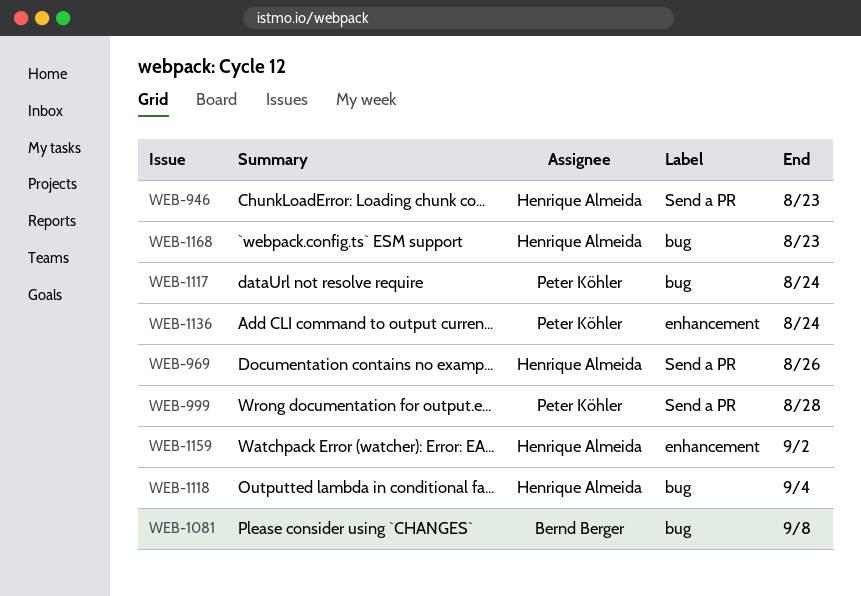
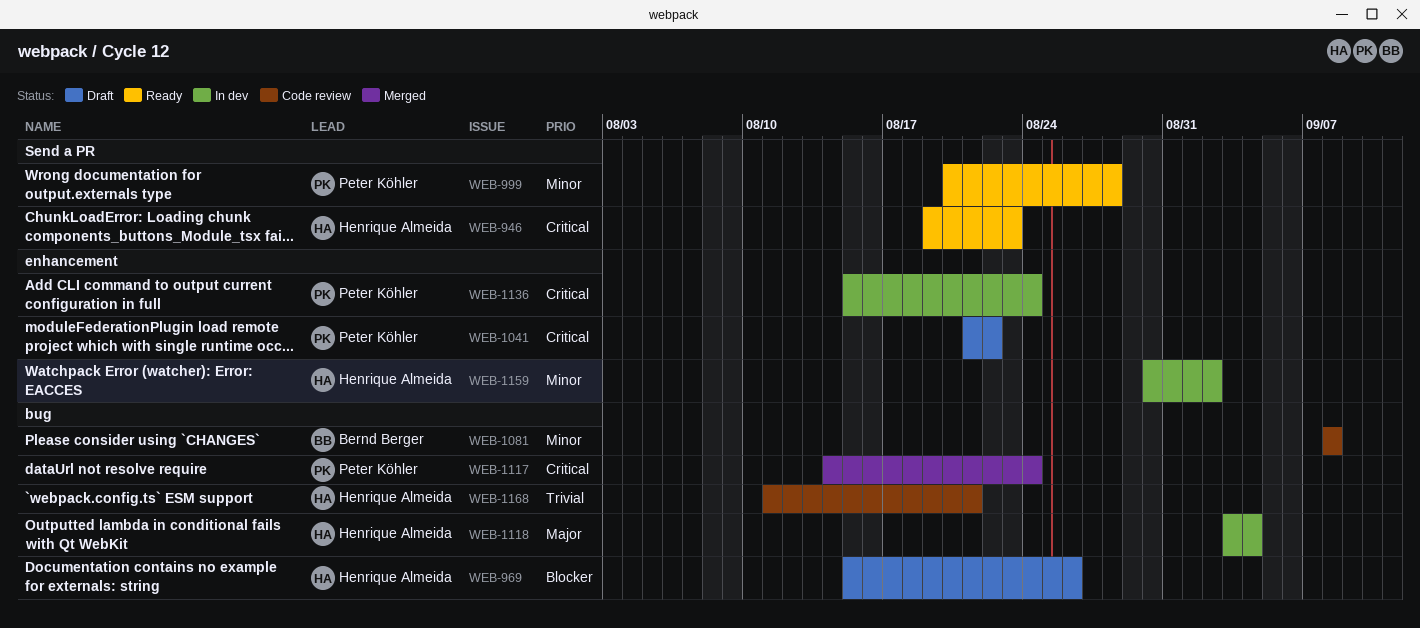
WEB-969, label: Send a PR -> bug
WEB-1041: none -> present
WEB-1168, due: Aug 23 -> Aug 21

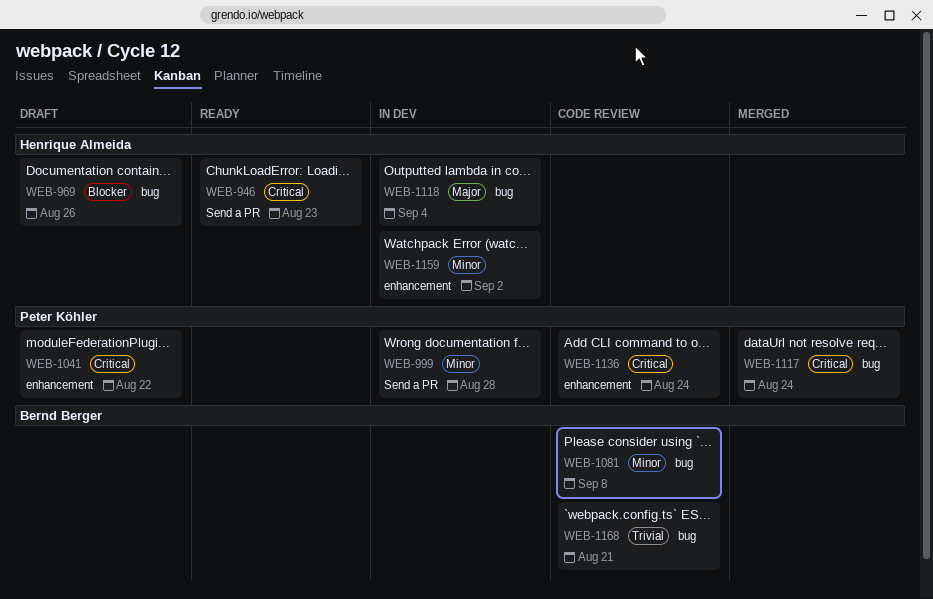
WEB-999, status: Ready -> In dev
WEB-1136, status: In dev -> Code review
WEB-1168, owner: Henrique Almeida -> Bernd Berger

